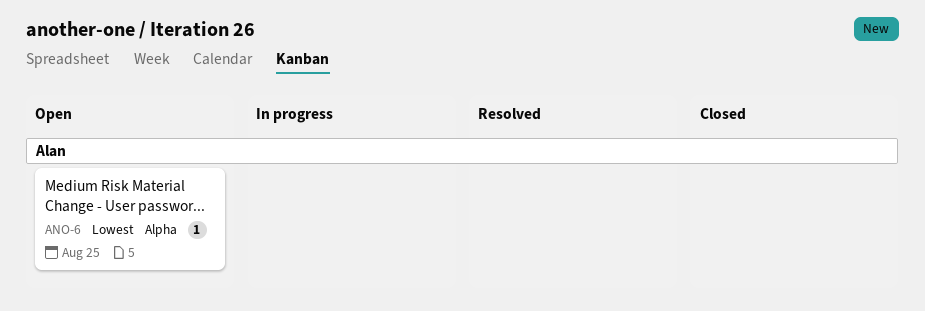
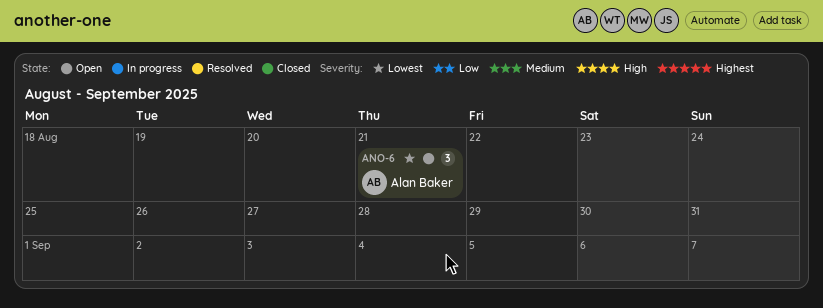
ANO-6, estimate: 1 -> 3
ANO-6, due: Aug 25 -> Aug 21

